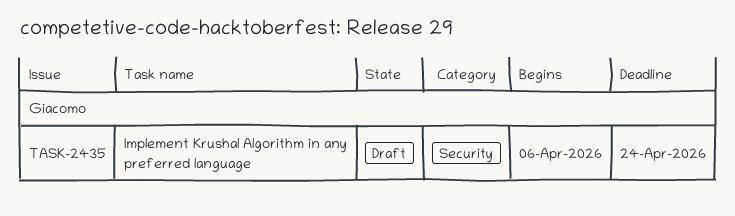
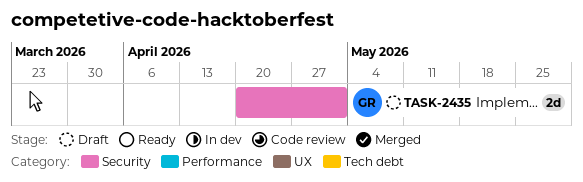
TASK-2435, start: Apr 6 -> Apr 20
TASK-2435, due: Apr 24 -> May 1

